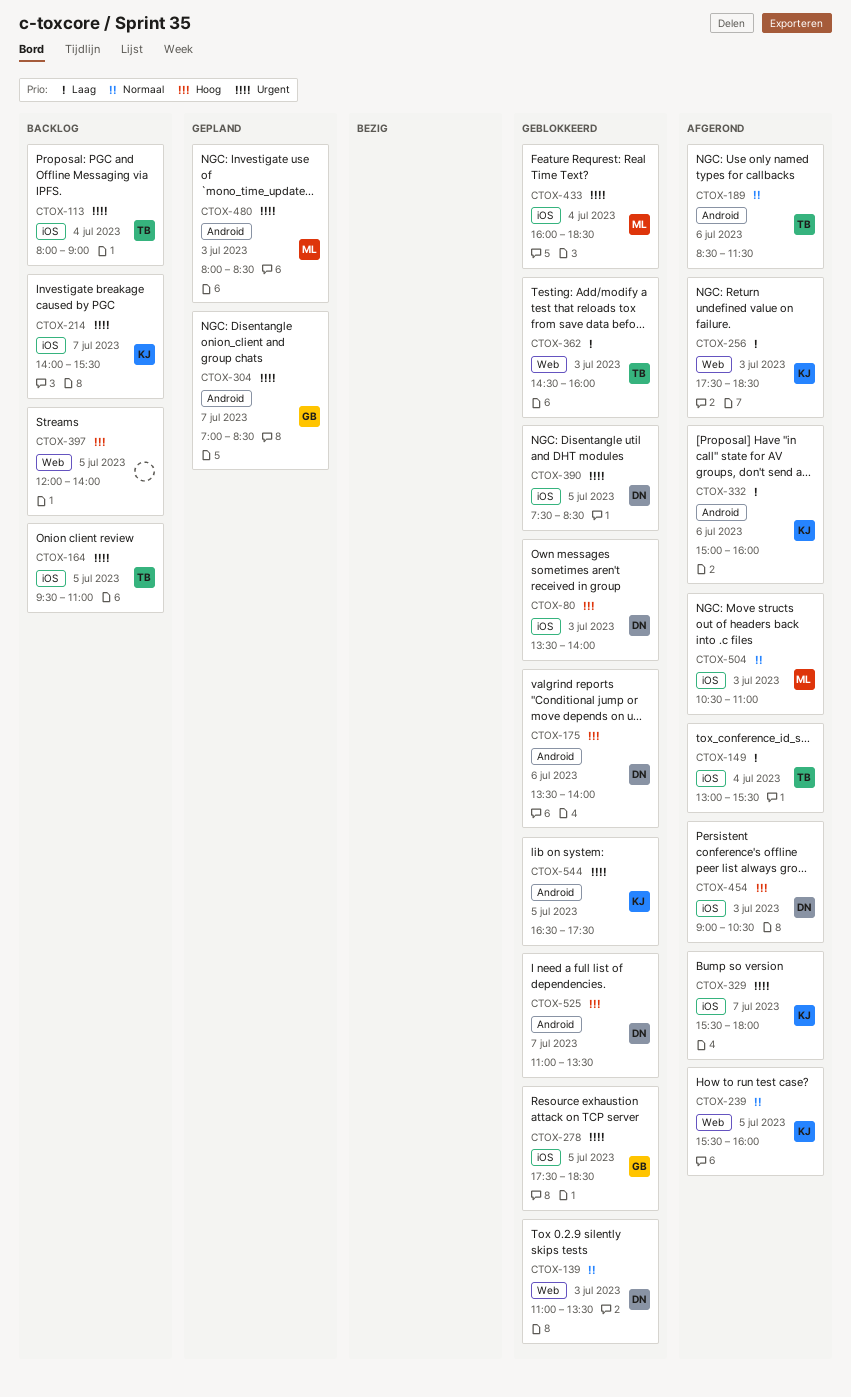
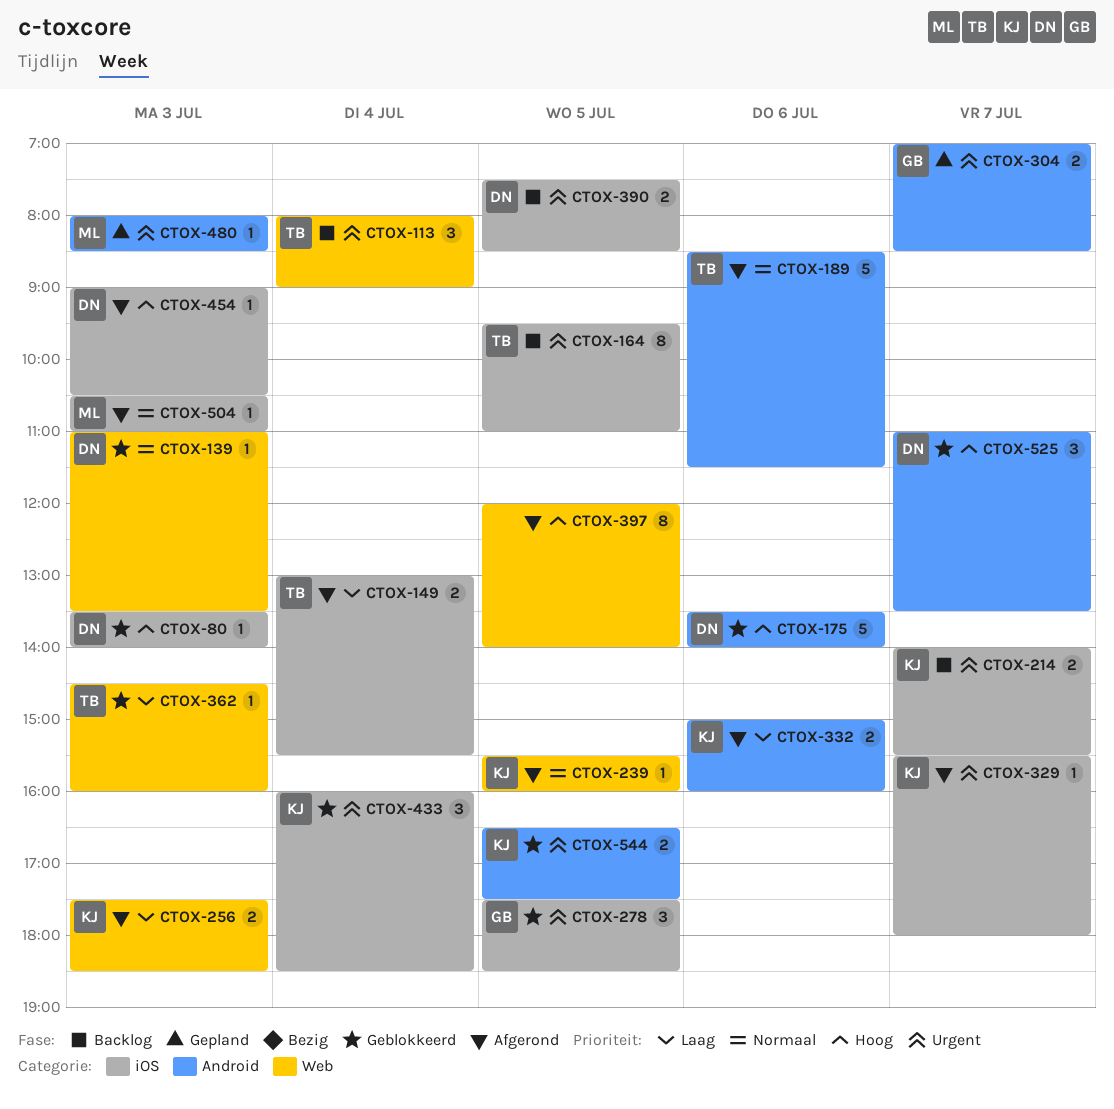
CTOX-113, label: iOS -> Web
CTOX-390, status: Geblokkeerd -> Backlog
CTOX-397, status: Backlog -> Afgerond
CTOX-433, owner: ML -> KJ

